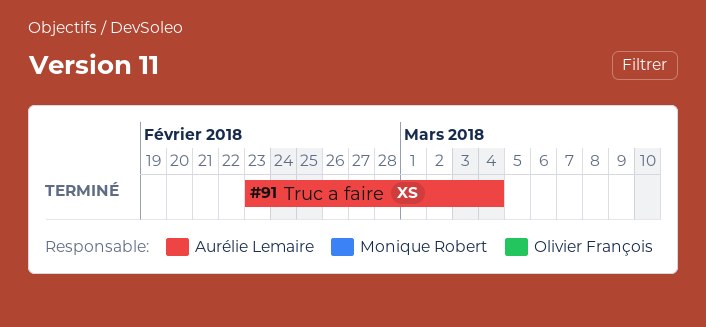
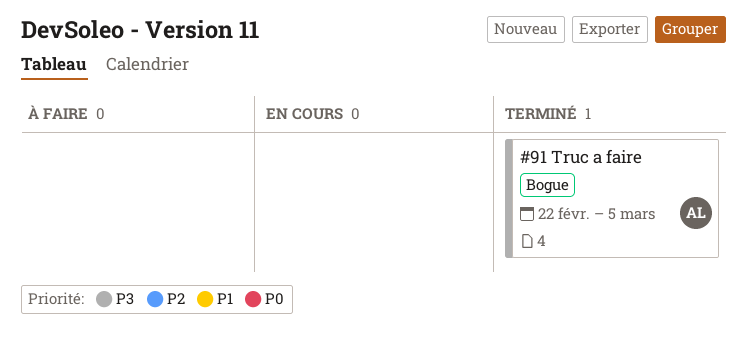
#91, start: Feb 23 -> Feb 22
#91, due: Mar 4 -> Mar 5

